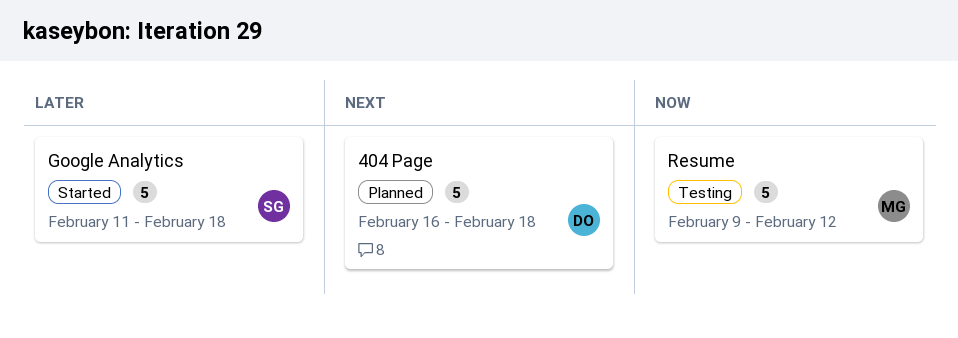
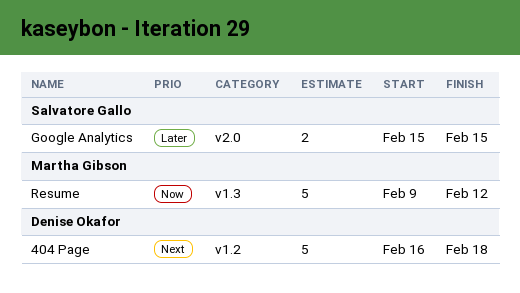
Google Analytics, estimate: 5 -> 2
Google Analytics, start: Feb 11 -> Feb 15
Google Analytics, due: Feb 18 -> Feb 15

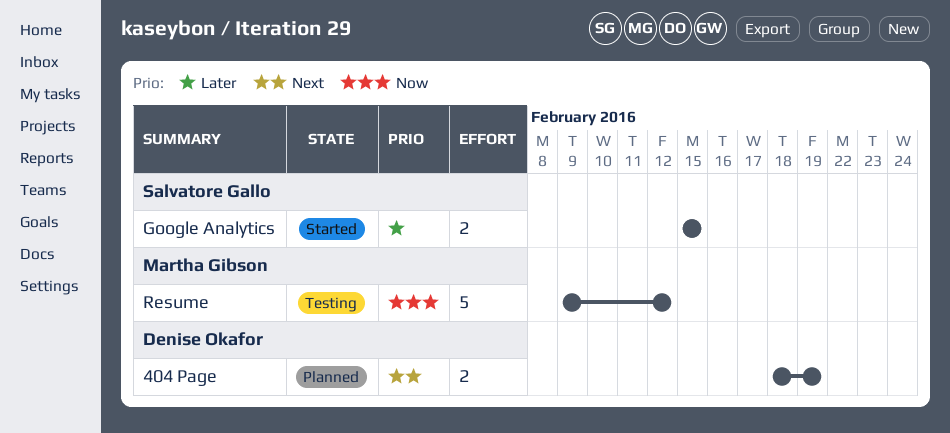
404 Page, estimate: 5 -> 2
404 Page, start: Feb 16 -> Feb 18
404 Page, due: Feb 18 -> Feb 19

